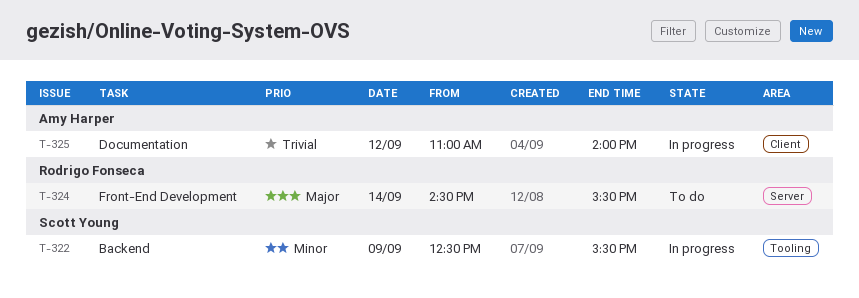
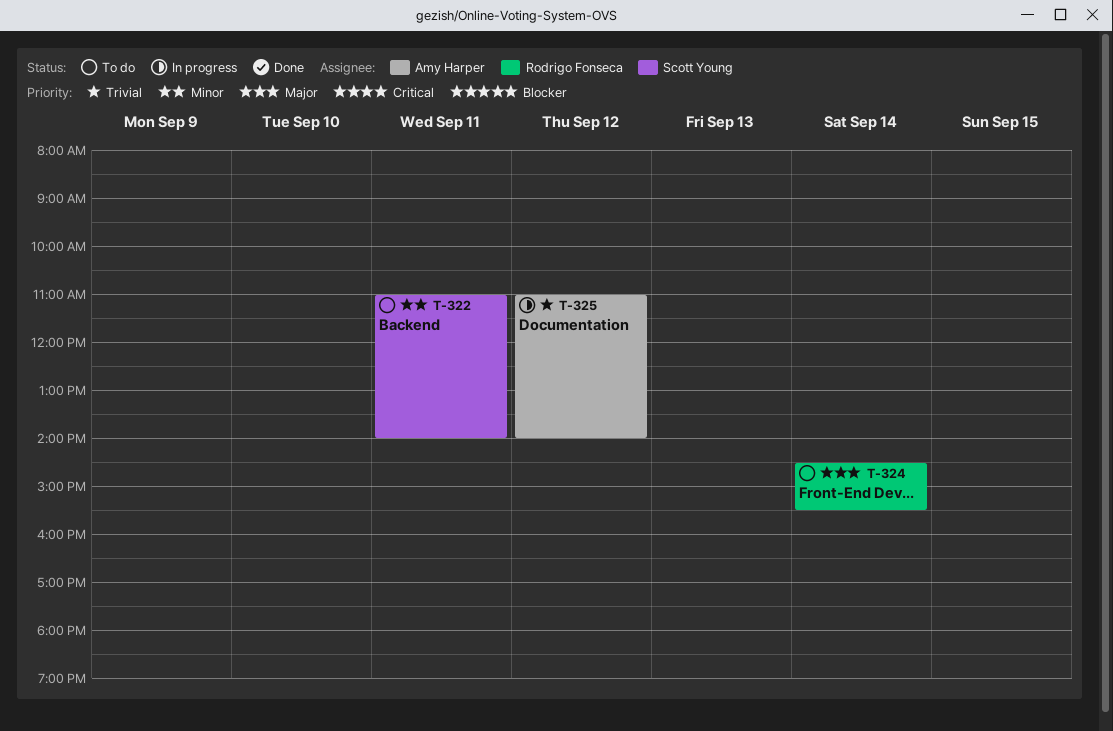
T-322, status: In progress -> To do
T-322, day: Sep 9 -> Sep 11
T-322, begins: 12:30 -> 11:00
T-322, ends: 15:30 -> 14:00

